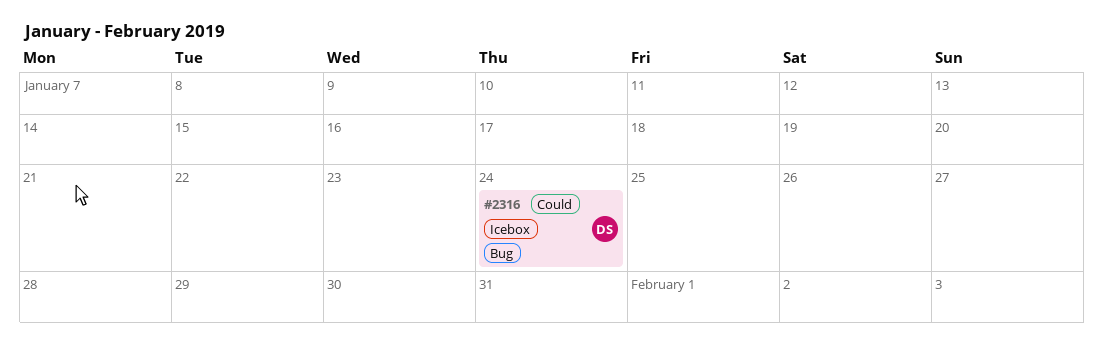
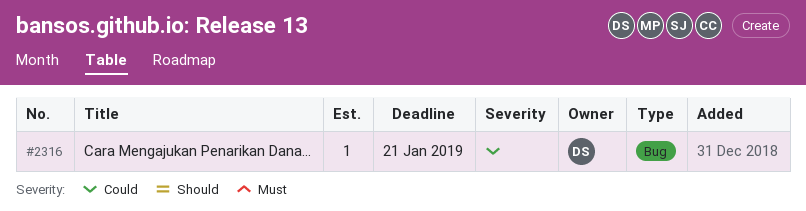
#2316, due: Jan 24 -> Jan 21

